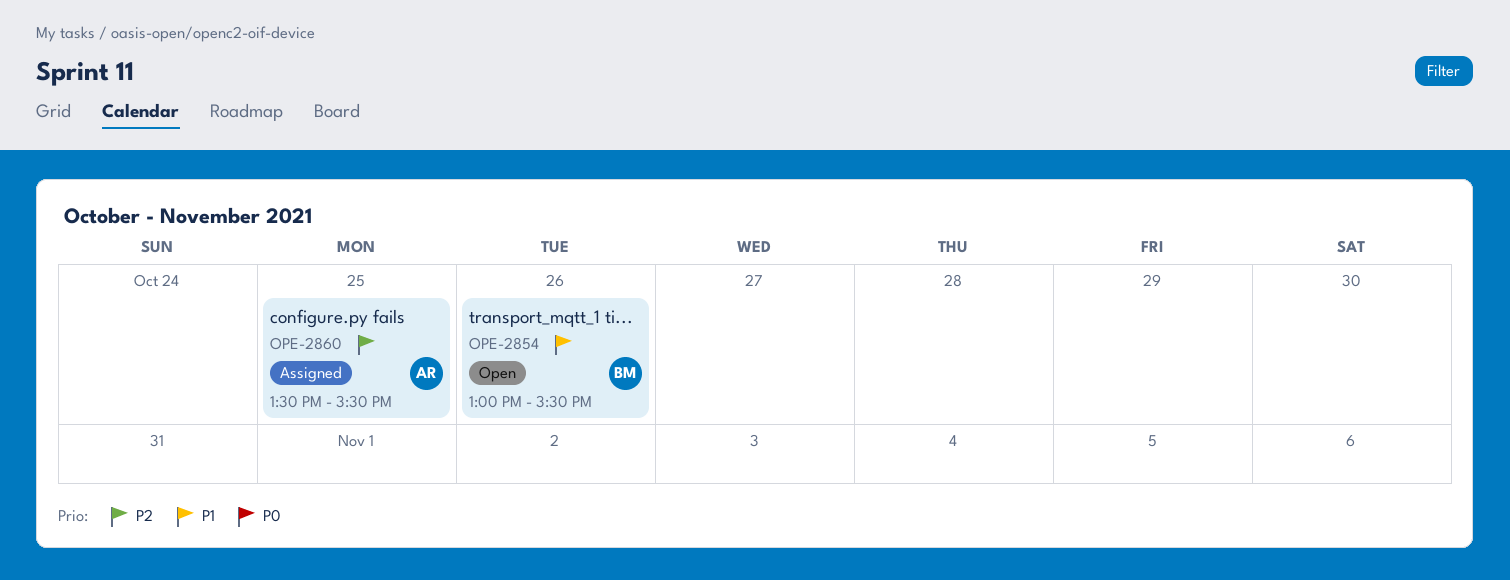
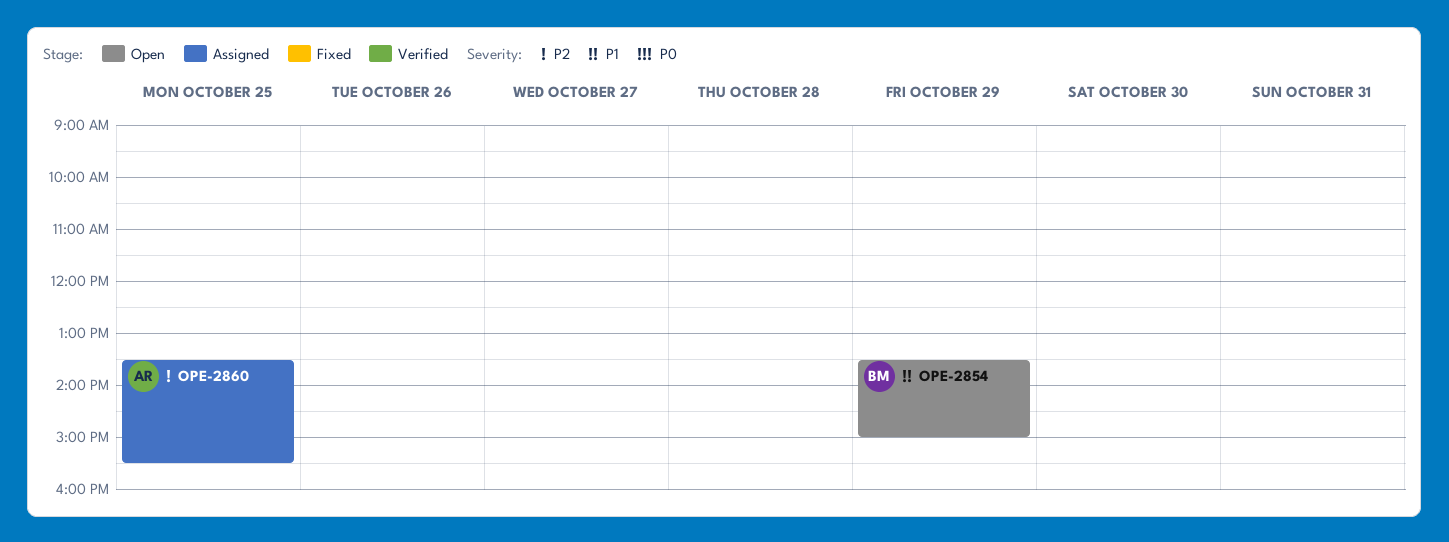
OPE-2854, day: Oct 26 -> Oct 29
OPE-2854, begins: 13:00 -> 13:30
OPE-2854, ends: 15:30 -> 15:00

